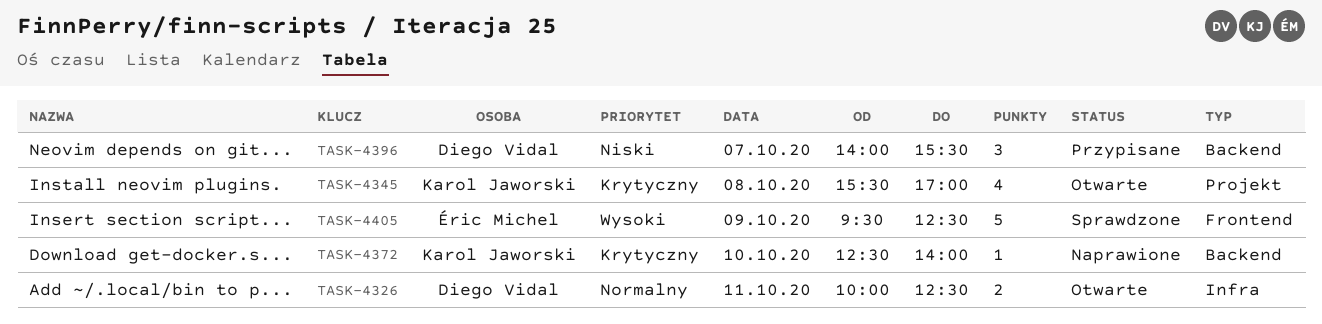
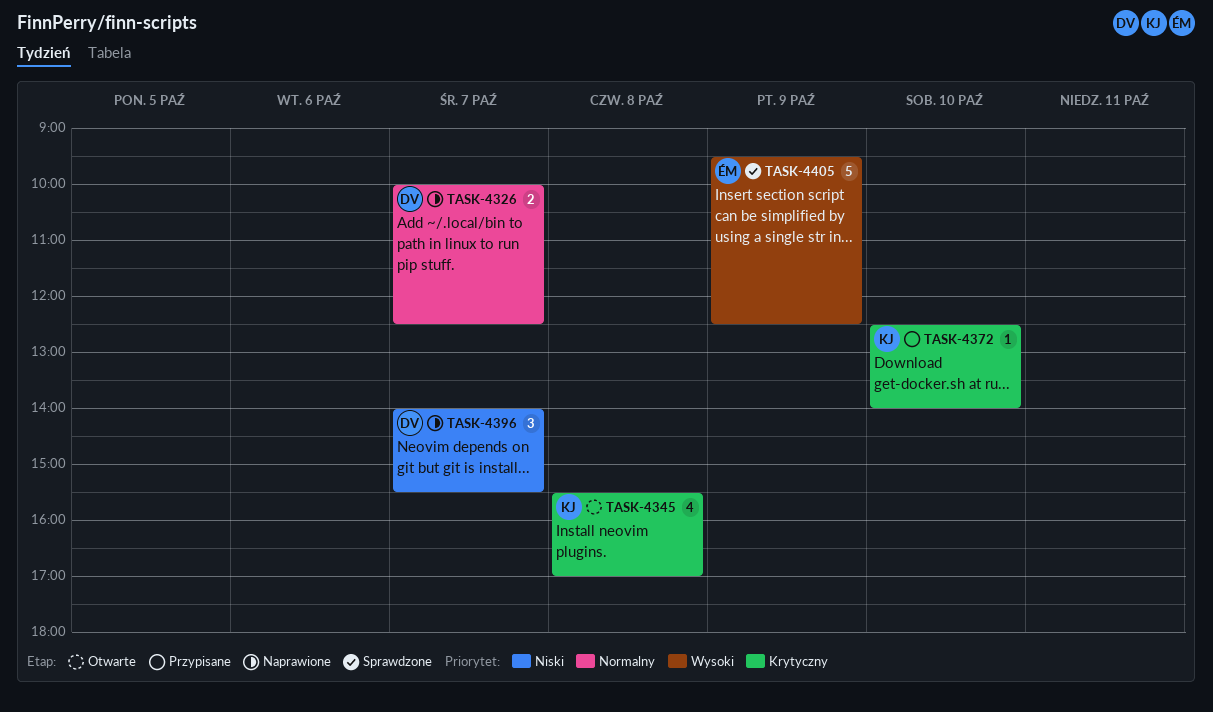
TASK-4326, status: Otwarte -> Naprawione
TASK-4326, day: Oct 11 -> Oct 7
TASK-4372, status: Naprawione -> Przypisane
TASK-4396, status: Przypisane -> Naprawione

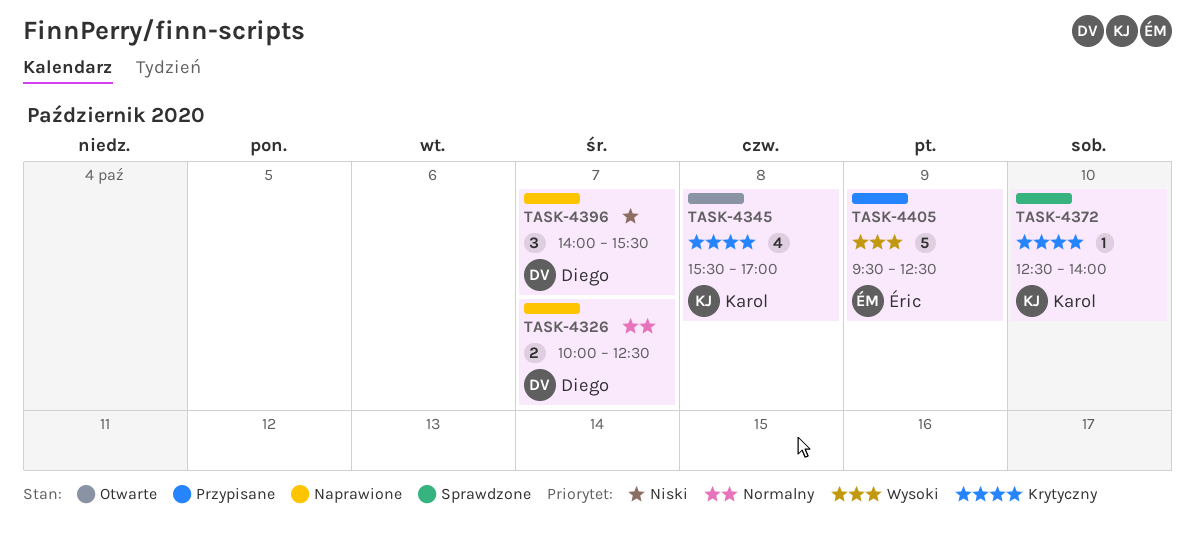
TASK-4372, status: Przypisane -> Sprawdzone
TASK-4405, status: Sprawdzone -> Przypisane

